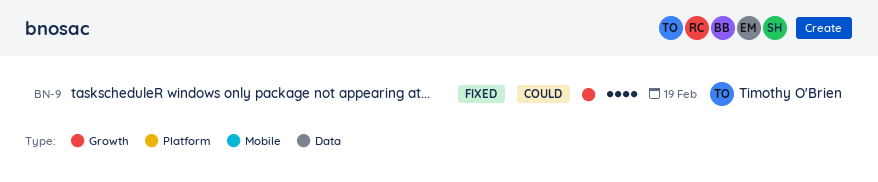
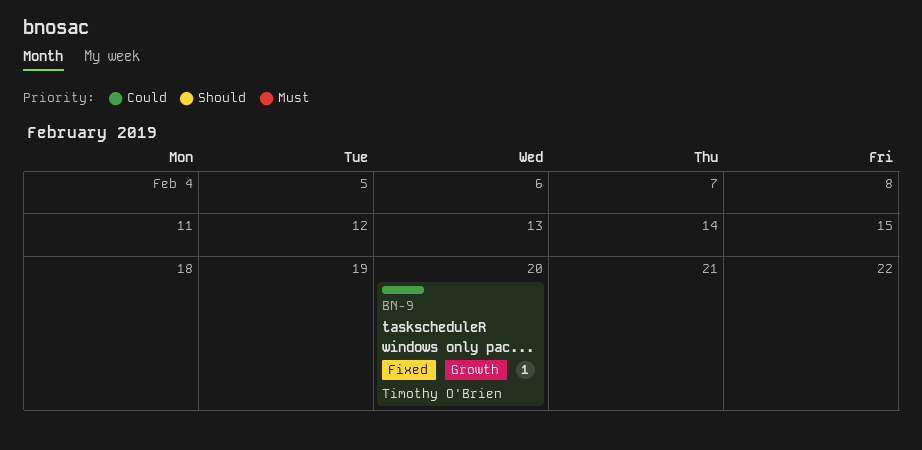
BN-9, estimate: 4 -> 1
BN-9, due: Feb 19 -> Feb 20

